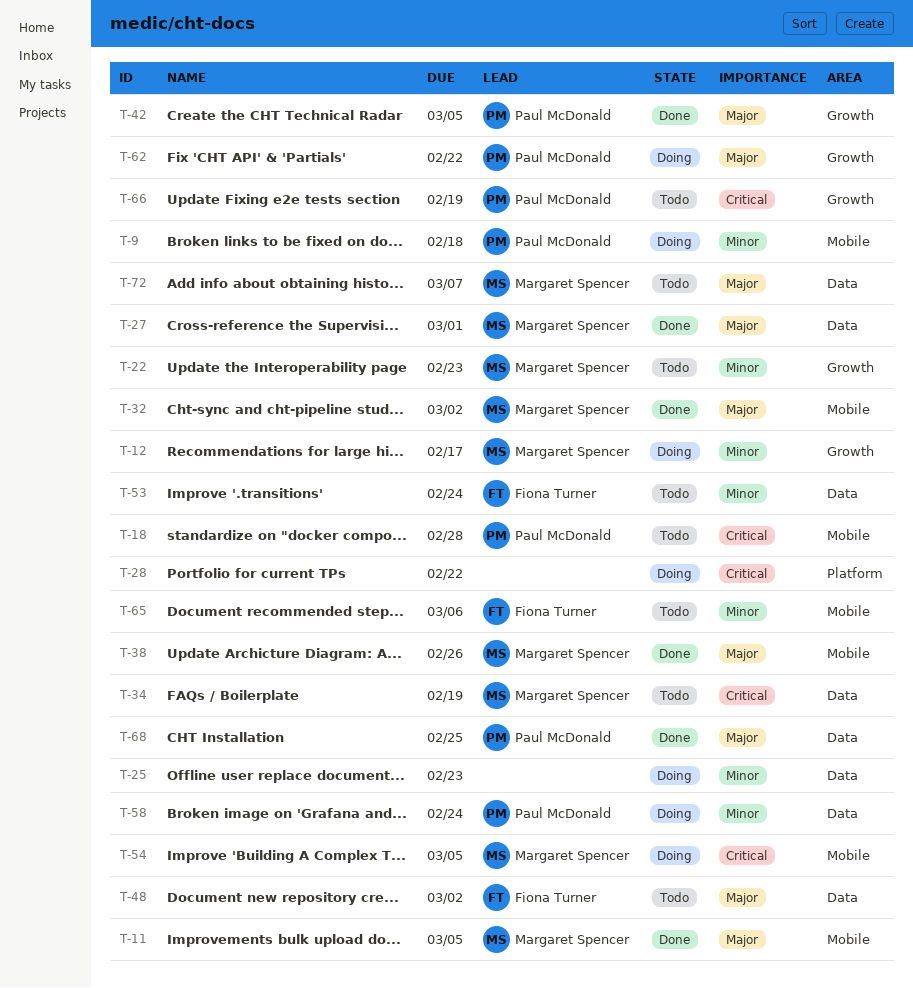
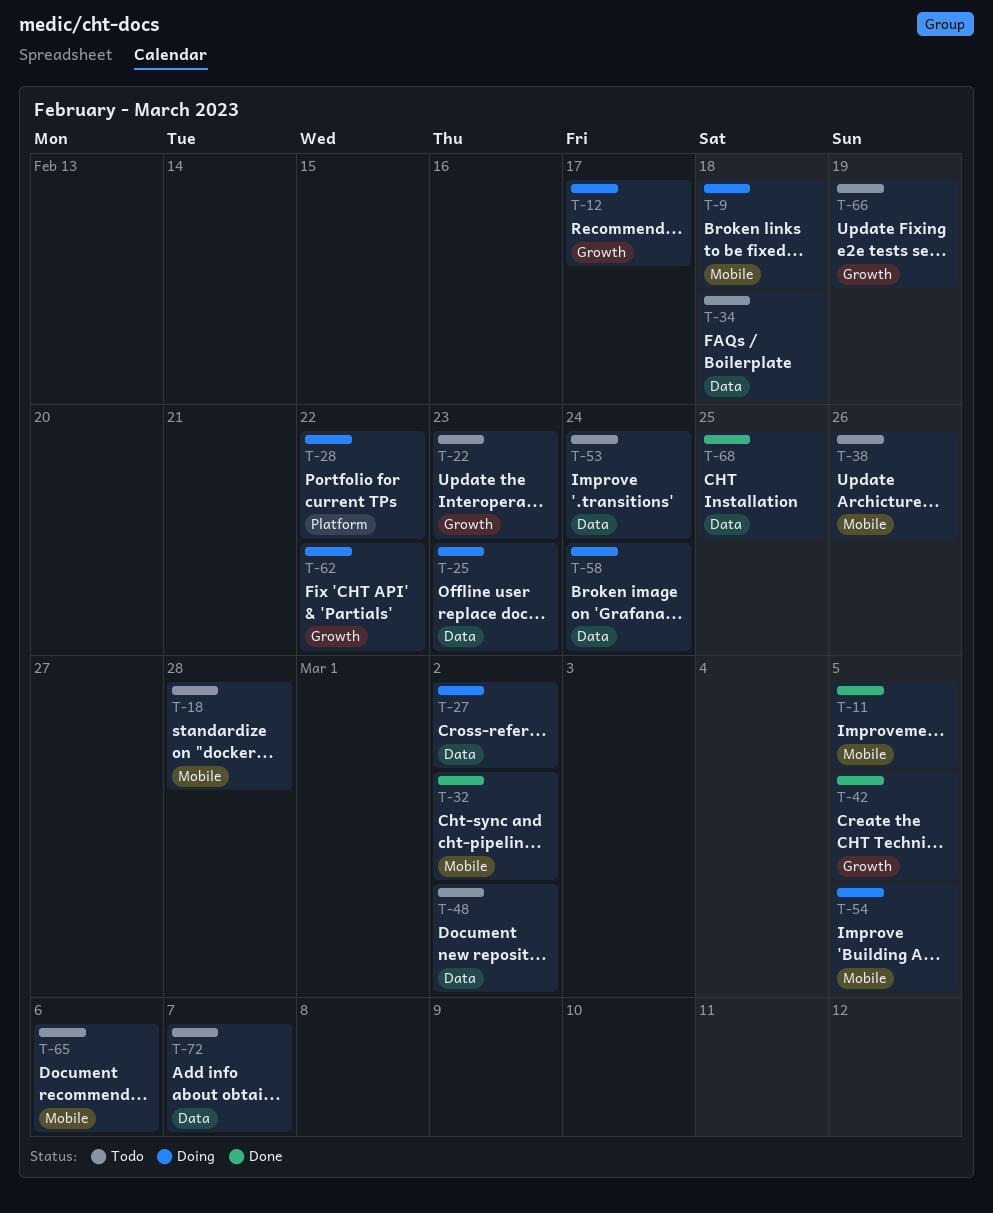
T-27, status: Done -> Doing
T-27, due: Mar 1 -> Mar 2
T-34, due: Feb 19 -> Feb 18
T-38, status: Done -> Todo

